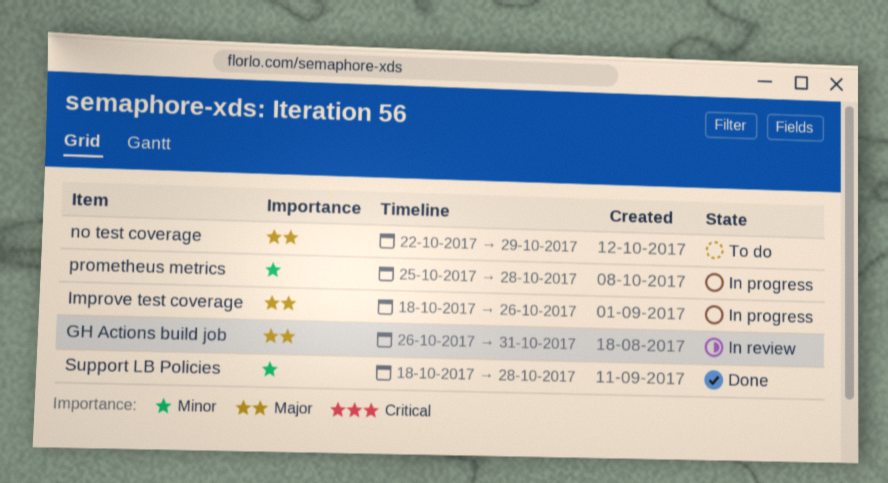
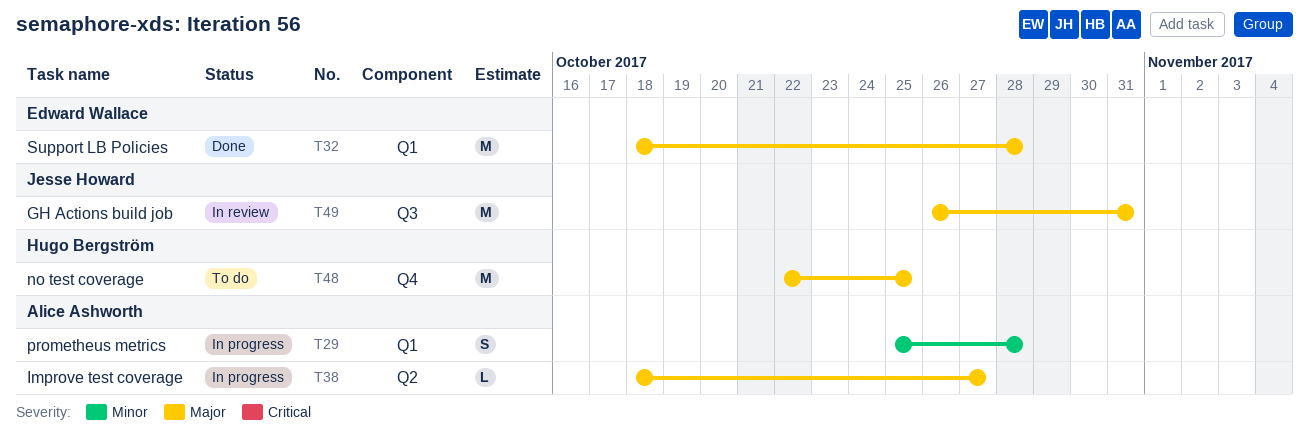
Improve test coverage, due: Oct 26 -> Oct 27
no test coverage, due: Oct 29 -> Oct 25
Support LB Policies, priority: Minor -> Major

